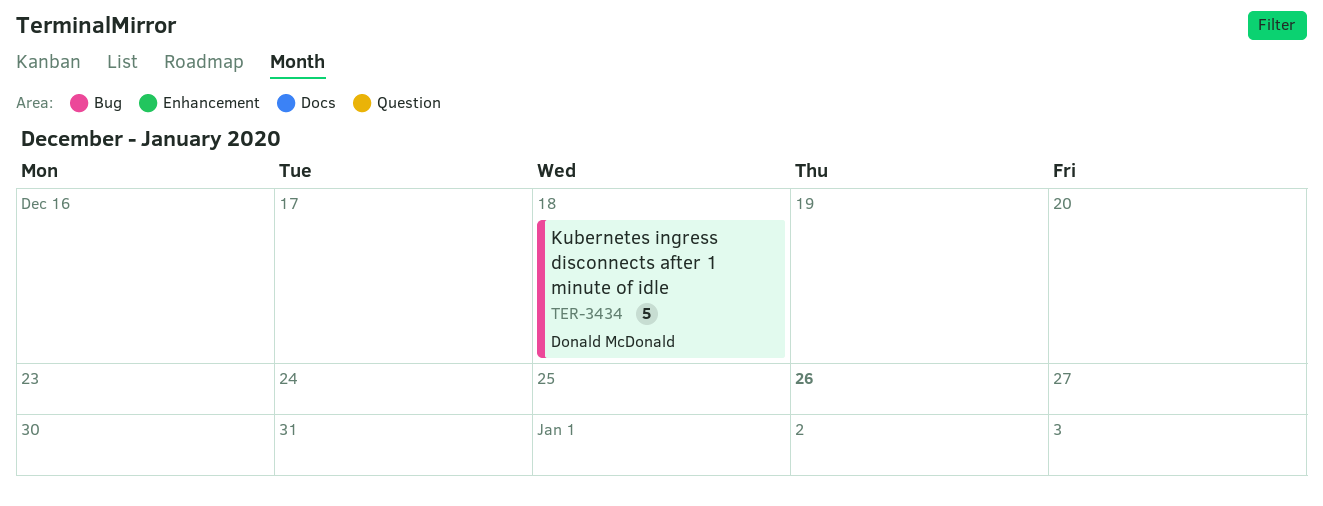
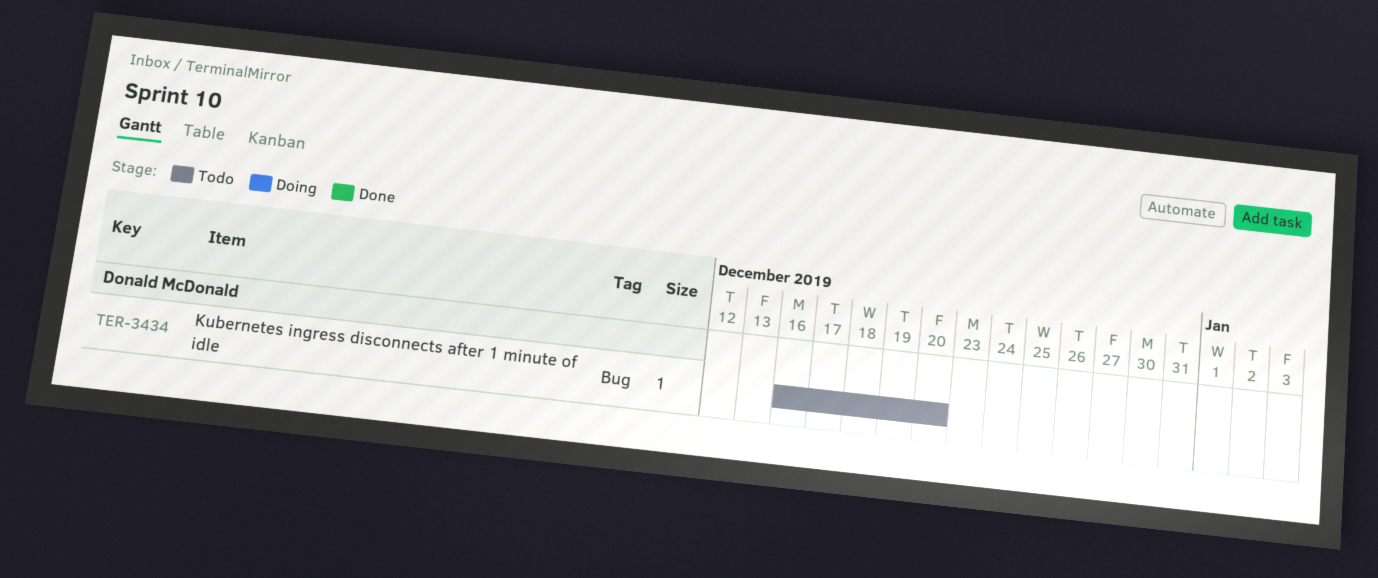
TER-3434, estimate: 5 -> 1
TER-3434, due: Dec 18 -> Dec 20

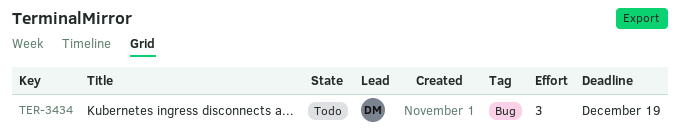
TER-3434, estimate: 1 -> 3
TER-3434, due: Dec 20 -> Dec 19

